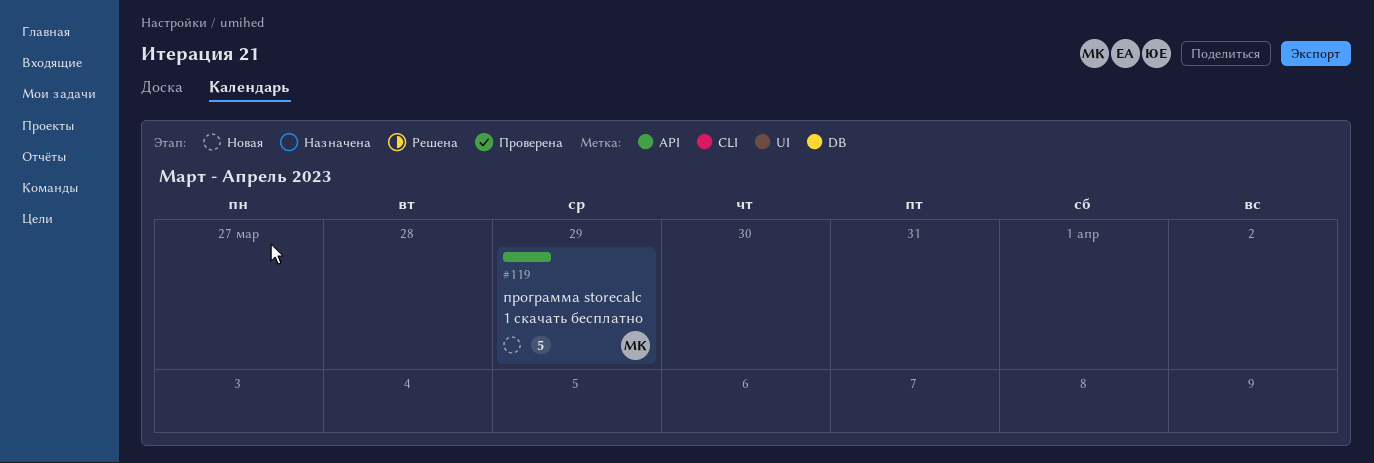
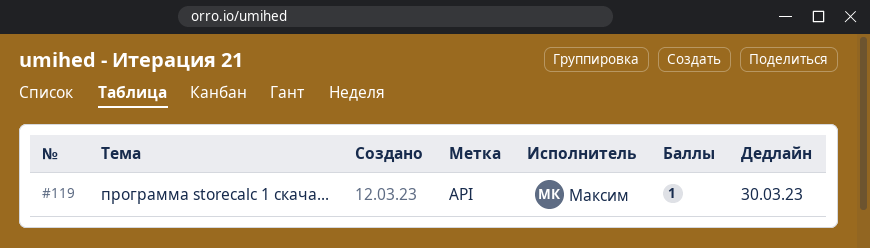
#119, estimate: 5 -> 1
#119, due: Mar 29 -> Mar 30

